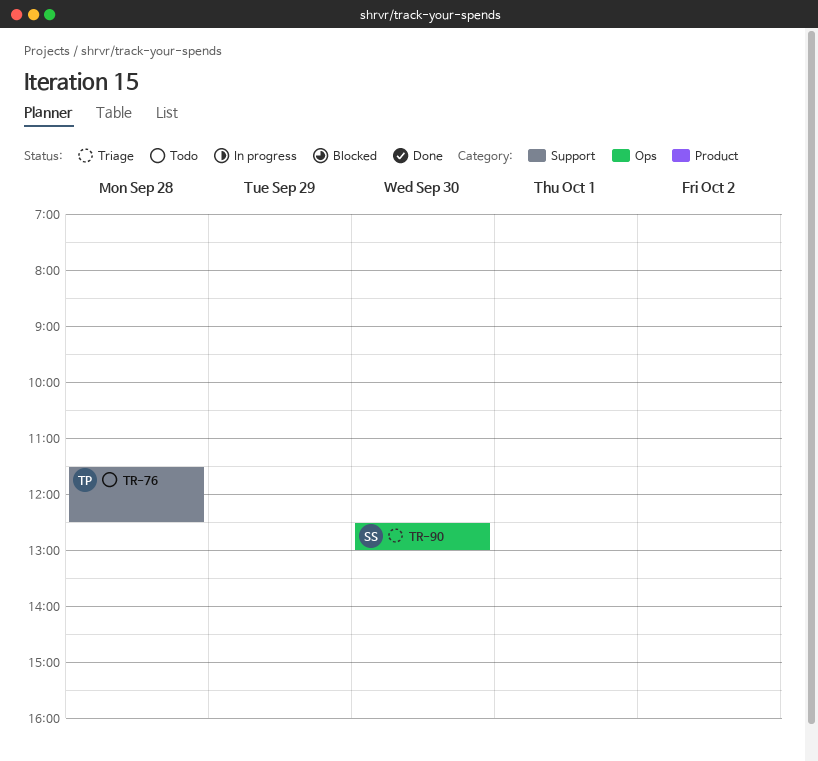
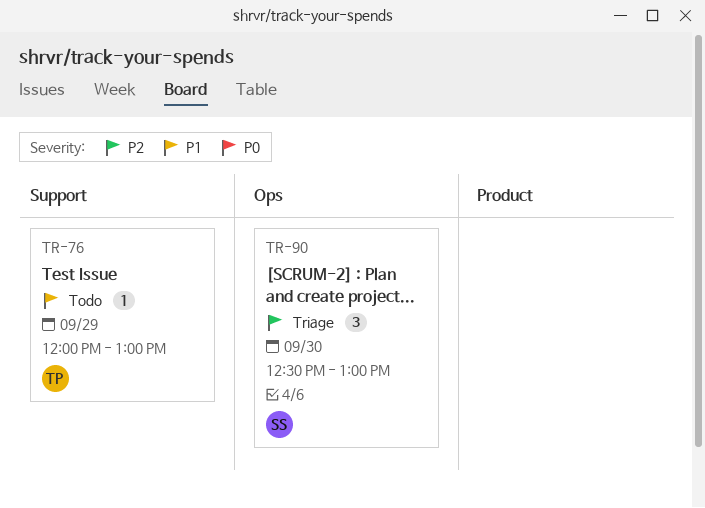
TR-76, day: Sep 28 -> Sep 29
TR-76, begins: 11:30 -> 12:00
TR-76, ends: 12:30 -> 13:00

